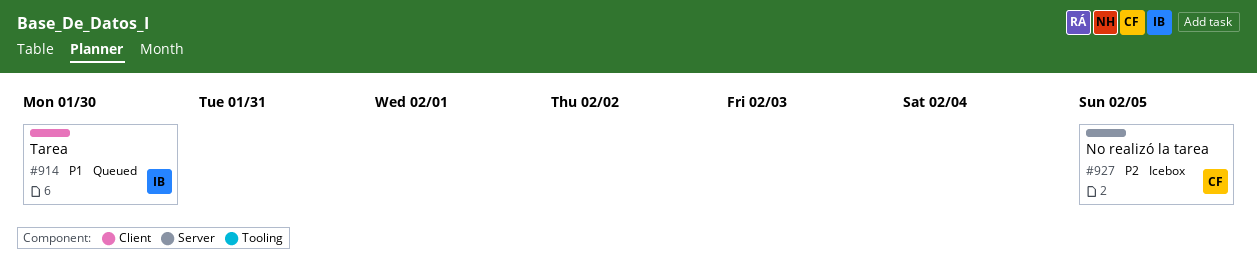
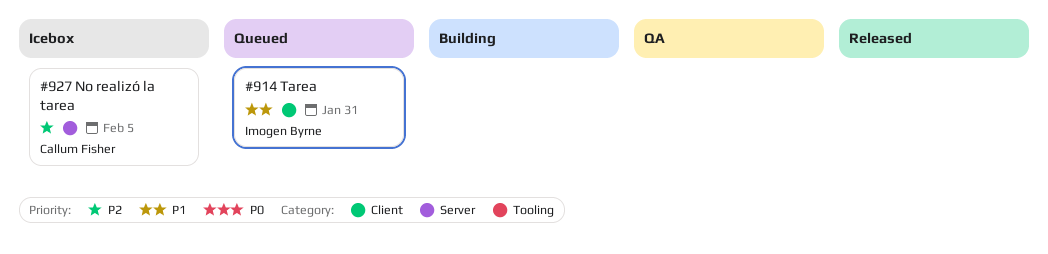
#914, due: Jan 30 -> Jan 31

